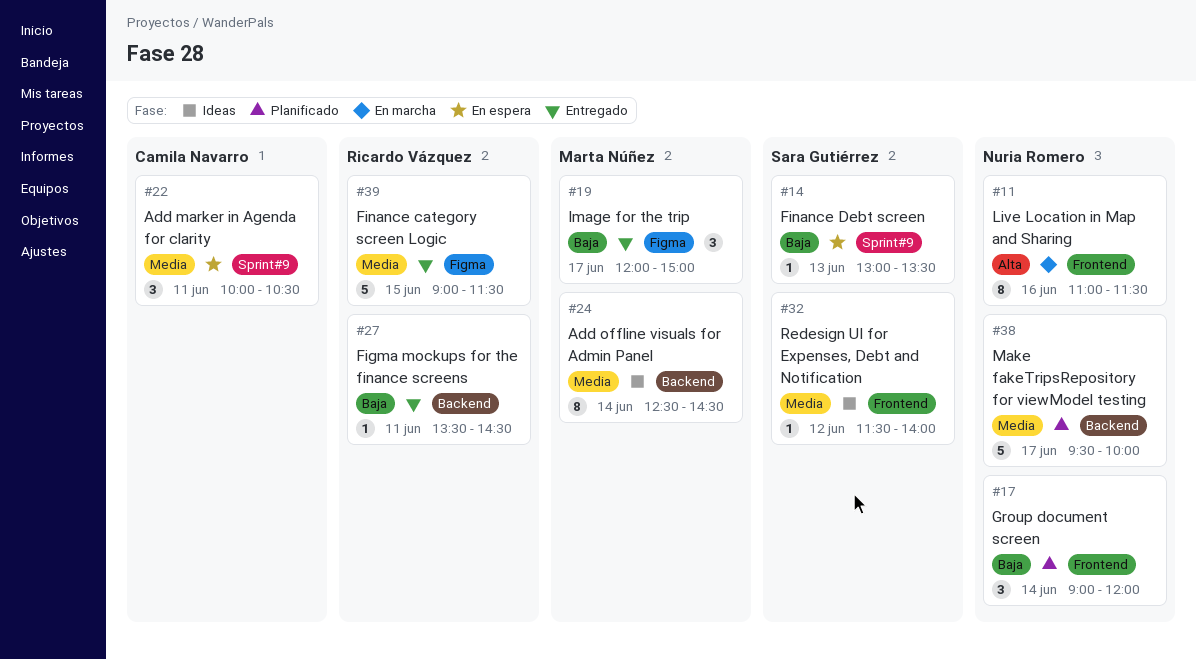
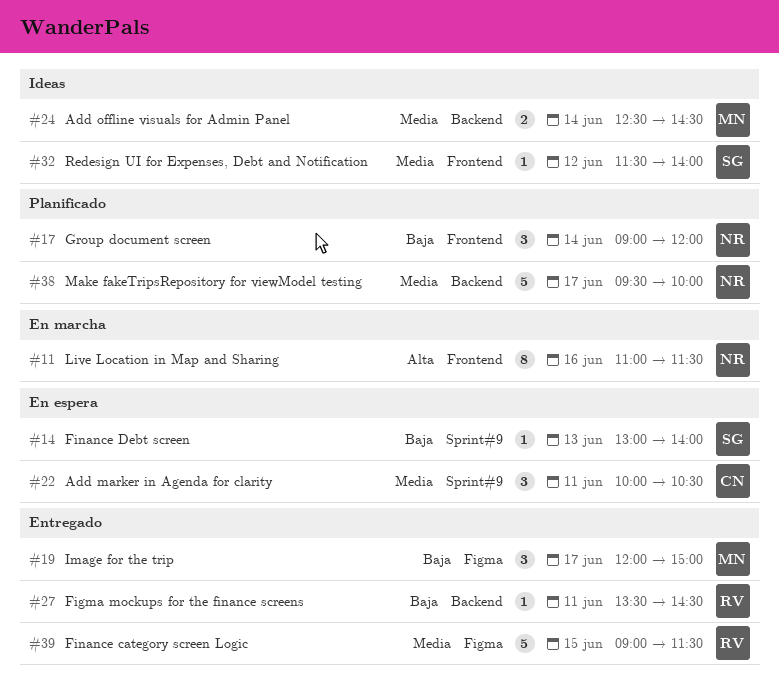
#14, ends: 13:30 -> 14:00
#24, estimate: 8 -> 2

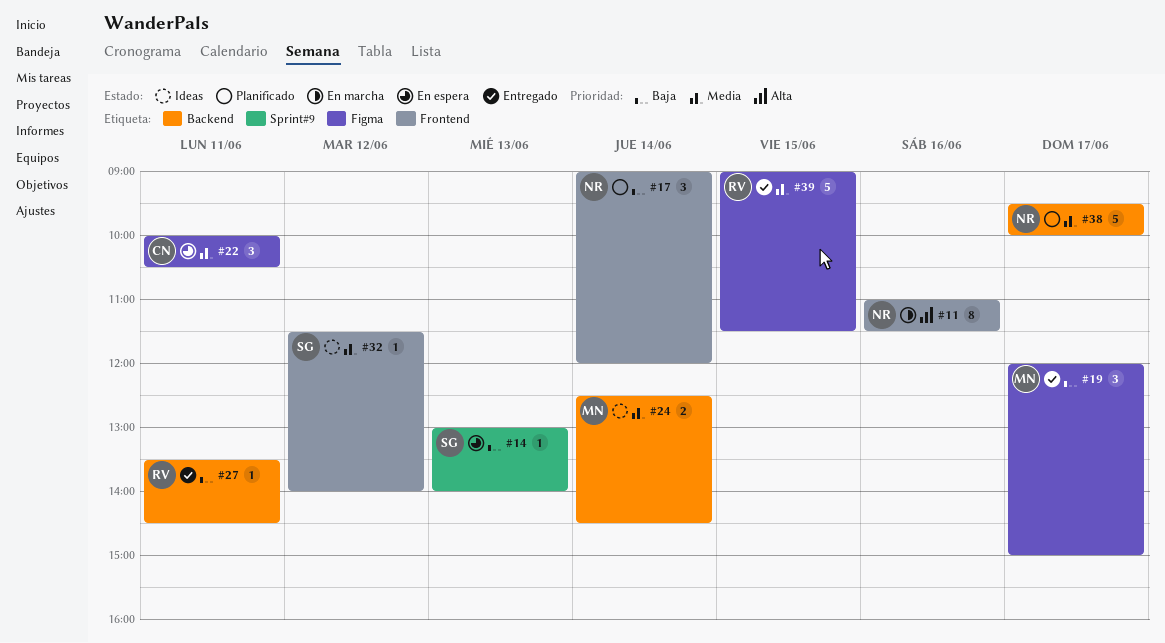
#22, label: Sprint#9 -> Figma

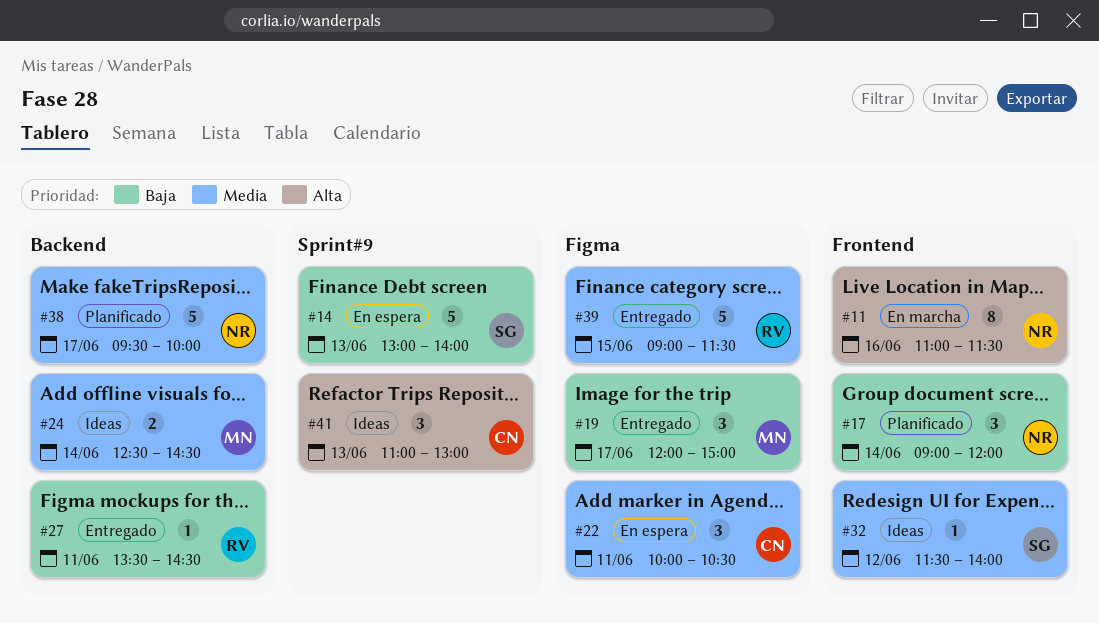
#14, estimate: 1 -> 5
#41: none -> present

